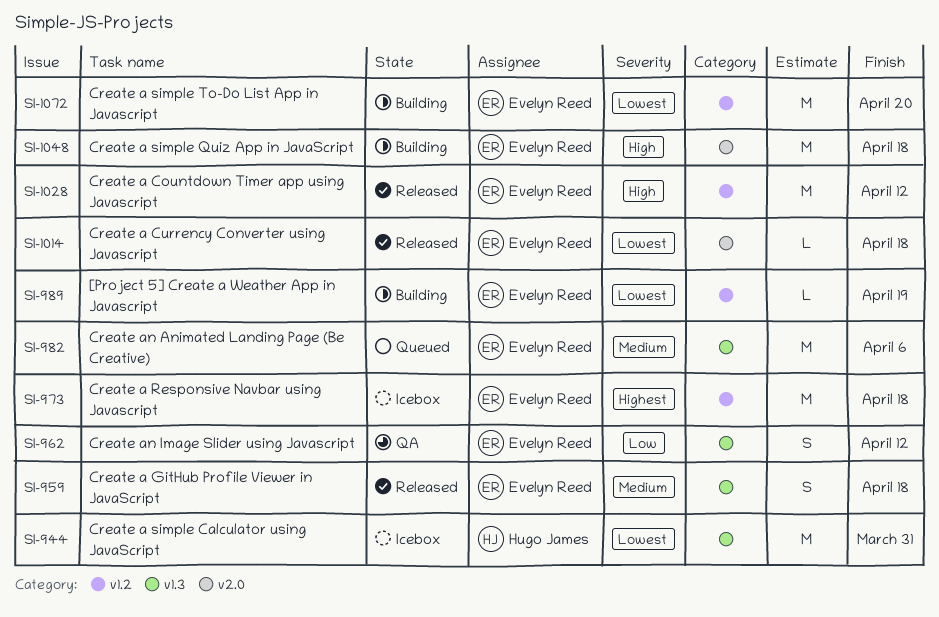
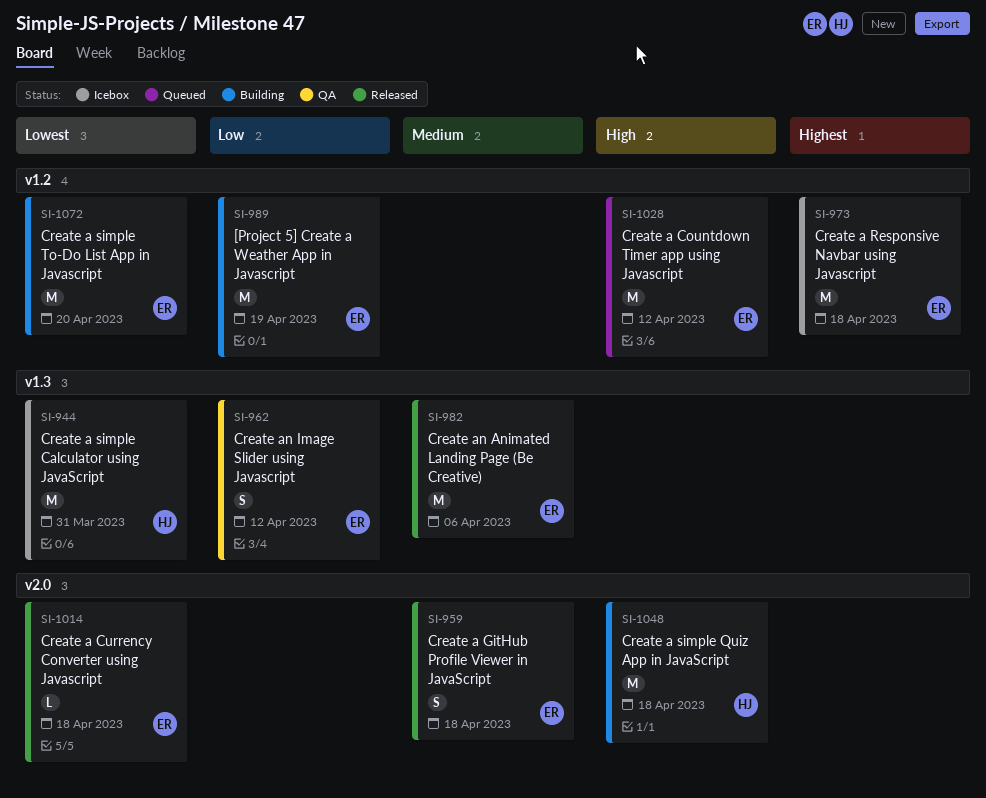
SI-959, label: v1.3 -> v2.0
SI-982, status: Queued -> Released
SI-989, priority: Lowest -> Low
SI-989, estimate: L -> M
SI-1028, status: Released -> Queued
SI-1048, owner: Evelyn Reed -> Hugo James

